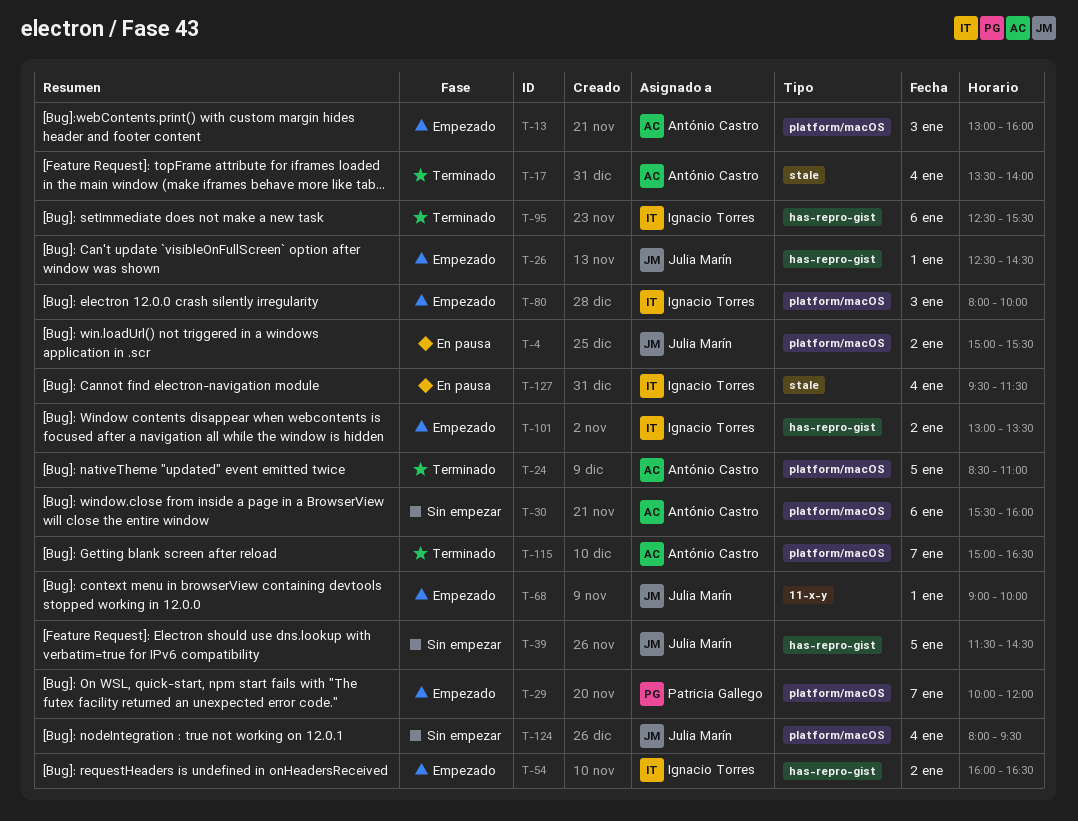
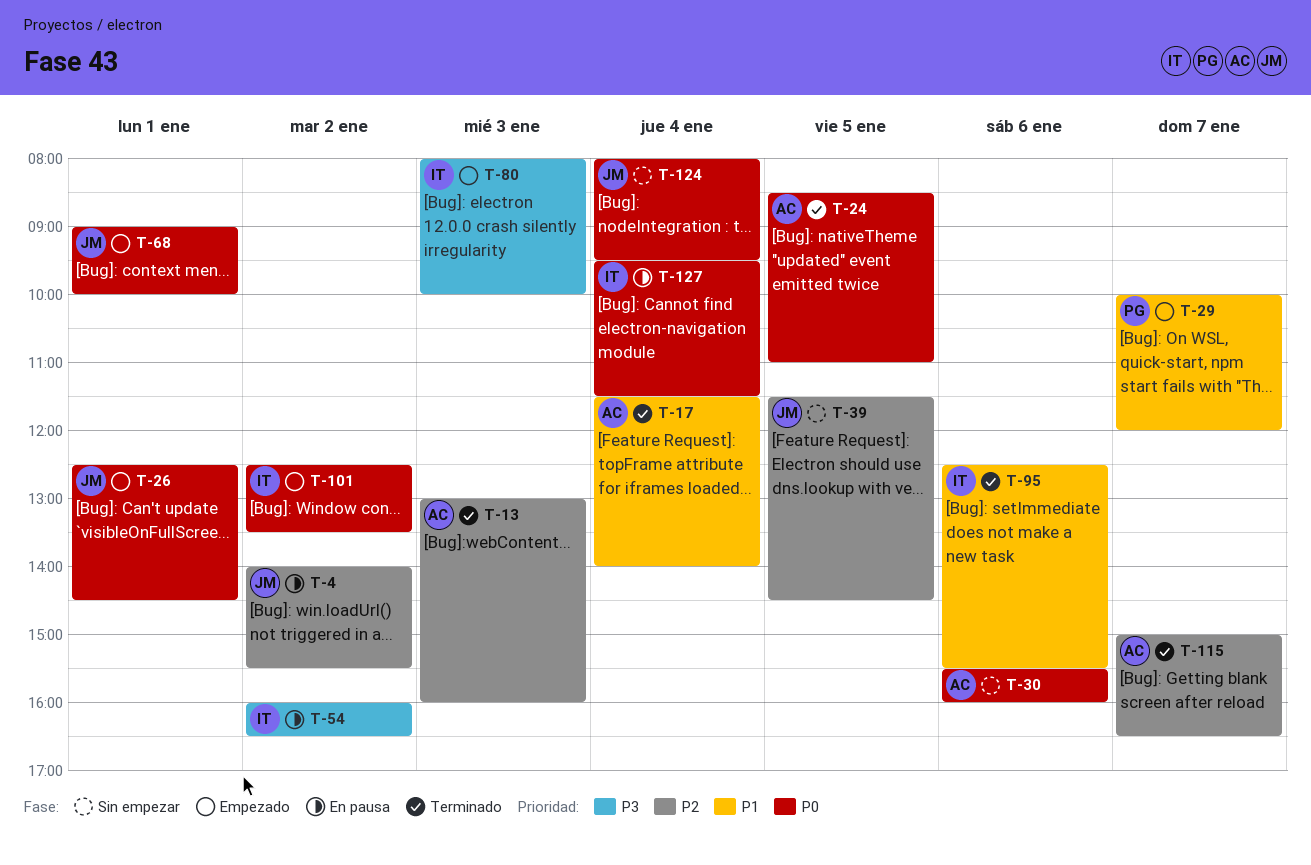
T-4, begins: 15:00 -> 14:00
T-13, status: Empezado -> Terminado
T-17, begins: 13:30 -> 11:30
T-54, status: Empezado -> En pausa
T-101, begins: 13:00 -> 12:30

